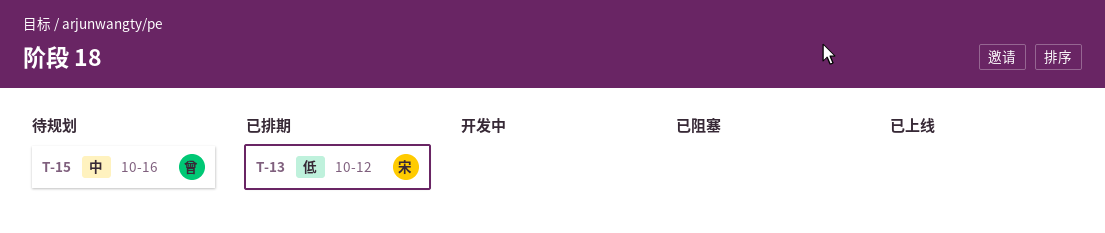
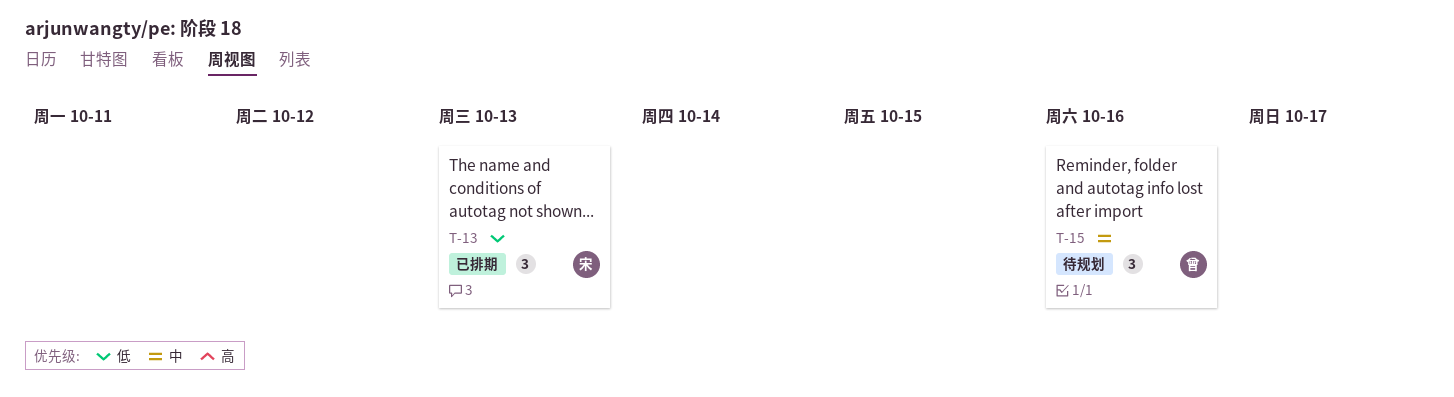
T-13, due: Oct 12 -> Oct 13

